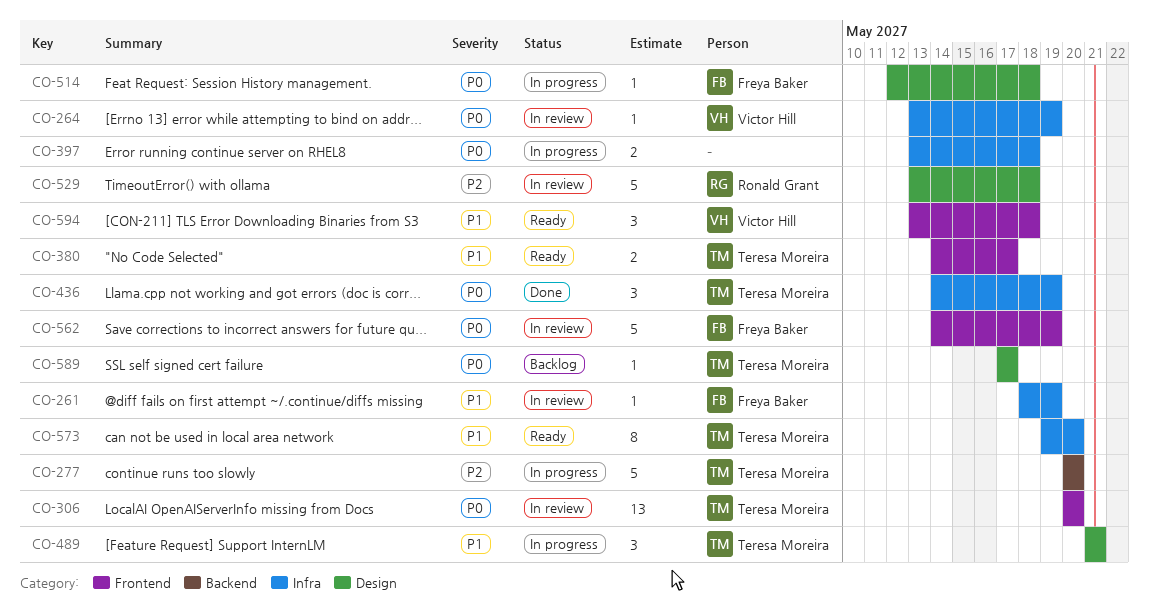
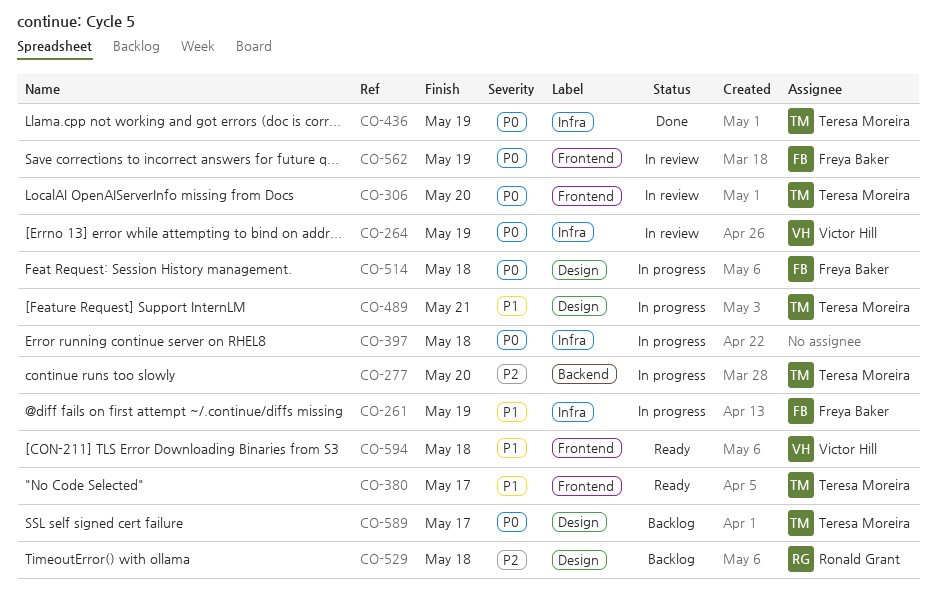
CO-261, status: In review -> In progress
CO-529, status: In review -> Backlog
CO-573: present -> none

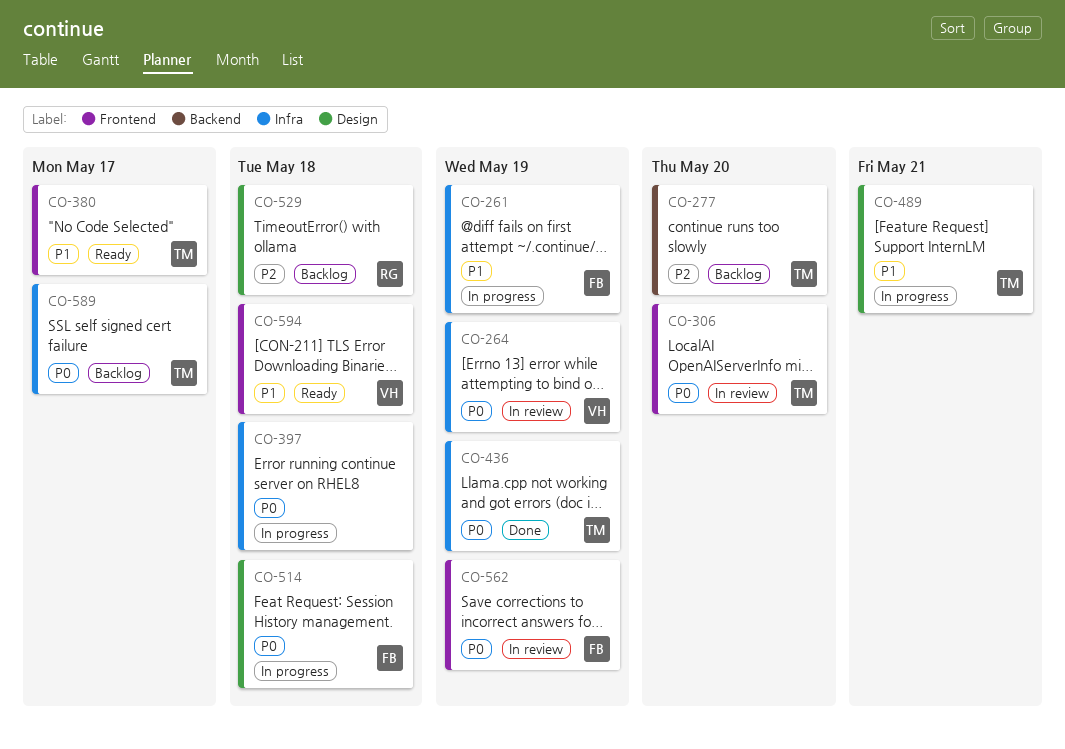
CO-277, status: In progress -> Backlog
CO-589, label: Design -> Infra

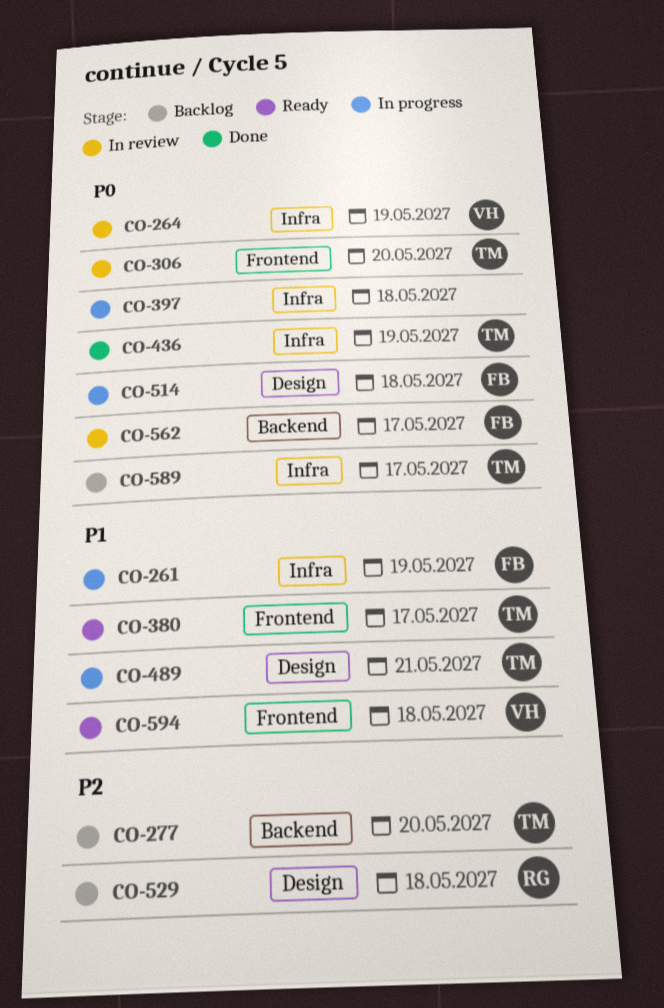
CO-562, label: Frontend -> Backend
CO-562, due: May 19 -> May 17

